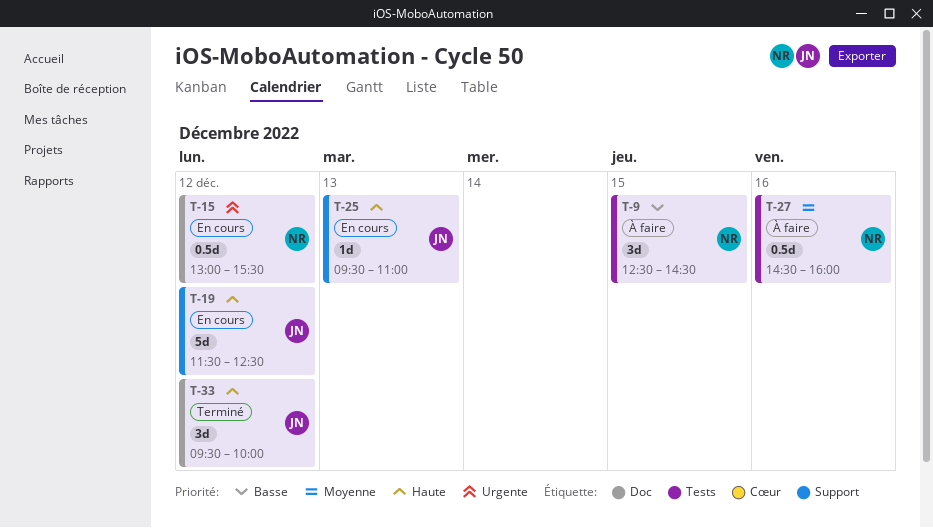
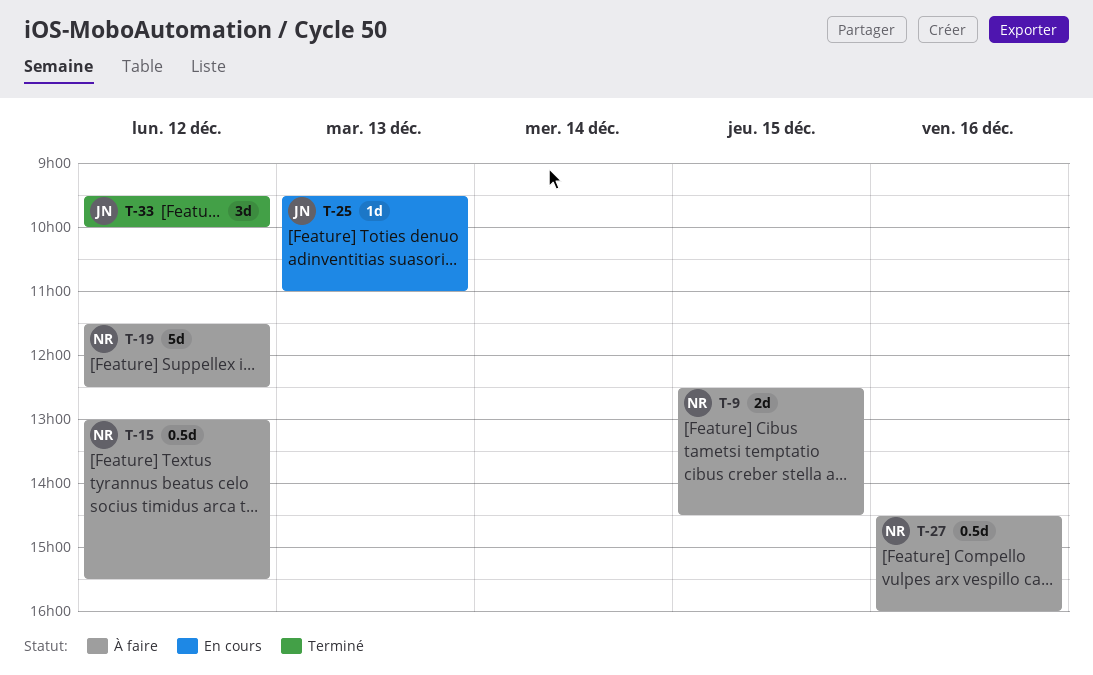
T-9, estimate: 3d -> 2d
T-15, status: En cours -> À faire
T-19, status: En cours -> À faire
T-19, owner: JN -> NR

